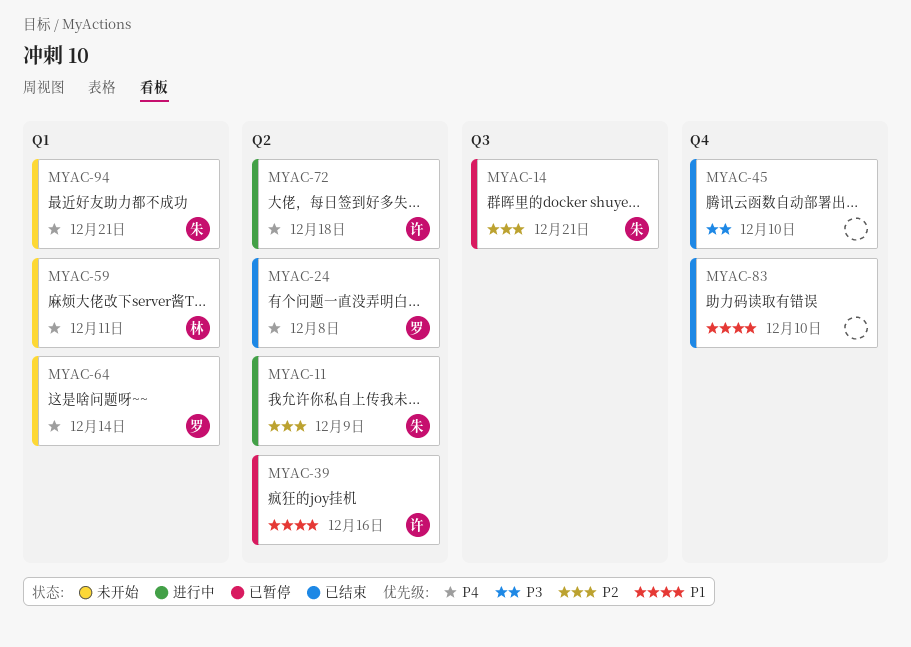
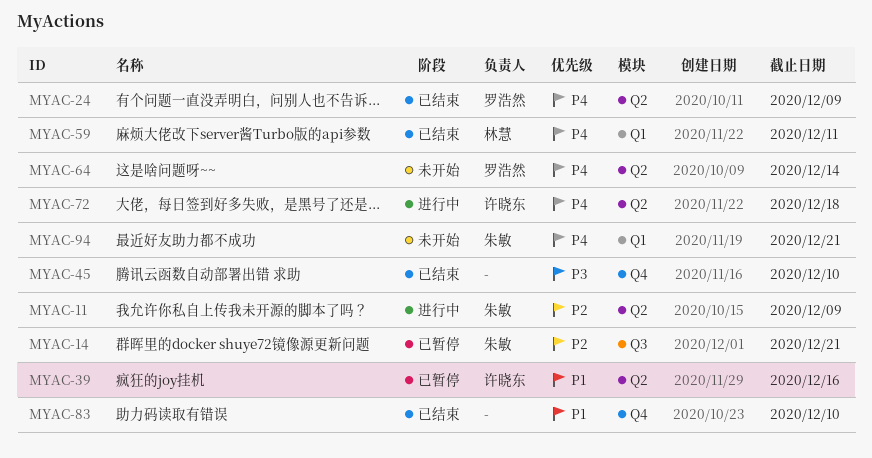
MYAC-24, due: Dec 8 -> Dec 9
MYAC-59, status: 未开始 -> 已结束
MYAC-64, label: Q1 -> Q2

